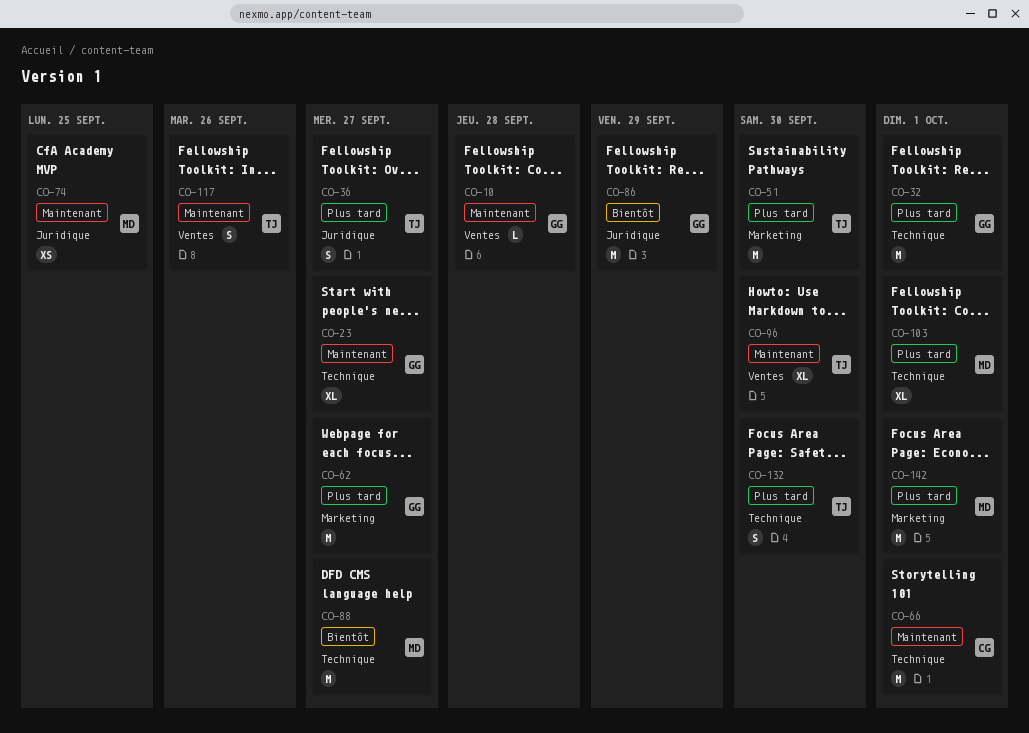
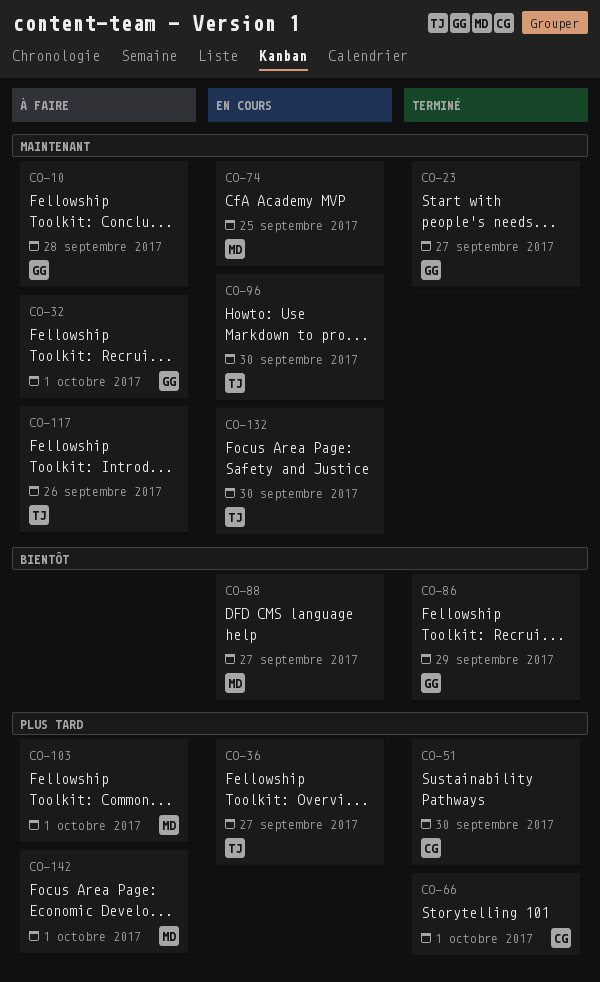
CO-32, priority: Plus tard -> Maintenant
CO-51, owner: TJ -> CG
CO-62: present -> none
CO-66, priority: Maintenant -> Plus tard
CO-132, priority: Plus tard -> Maintenant

